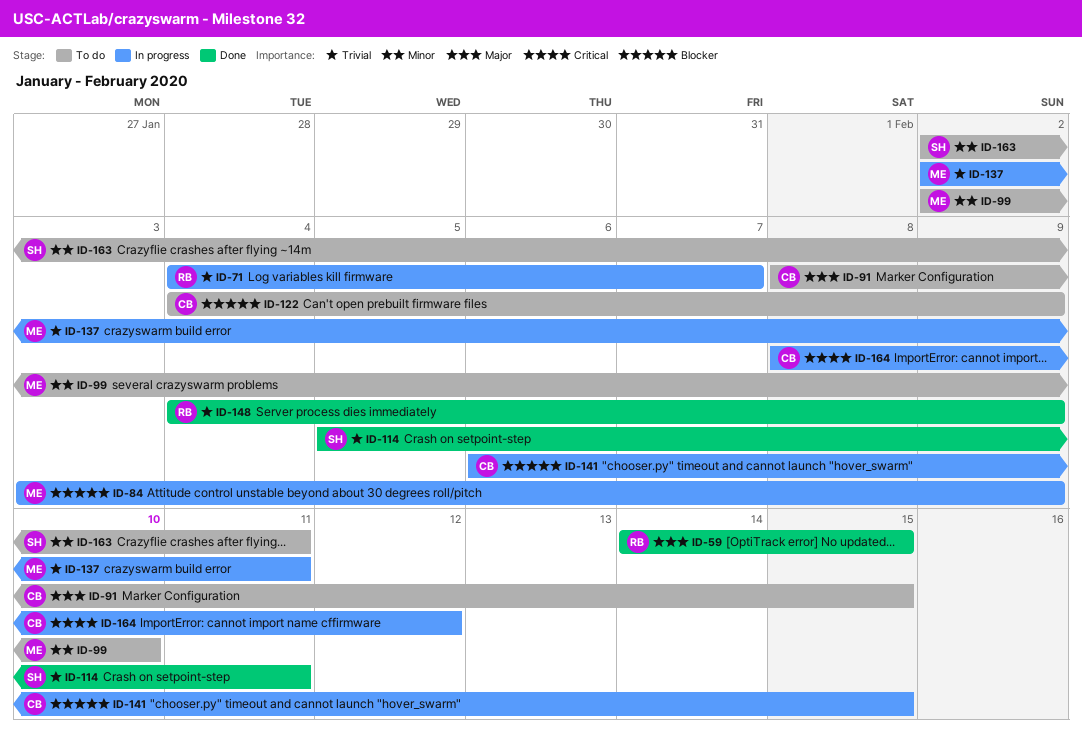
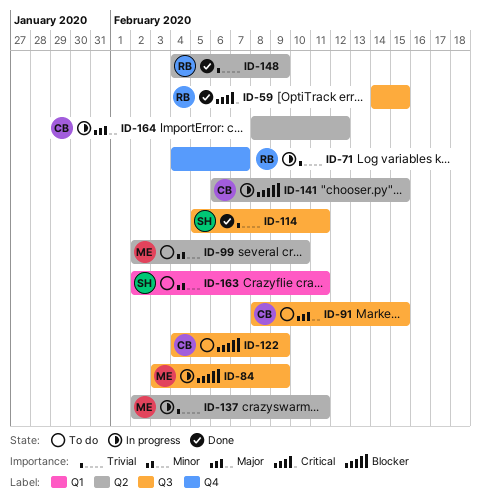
ID-59, priority: Major -> Critical
ID-164, priority: Critical -> Major

